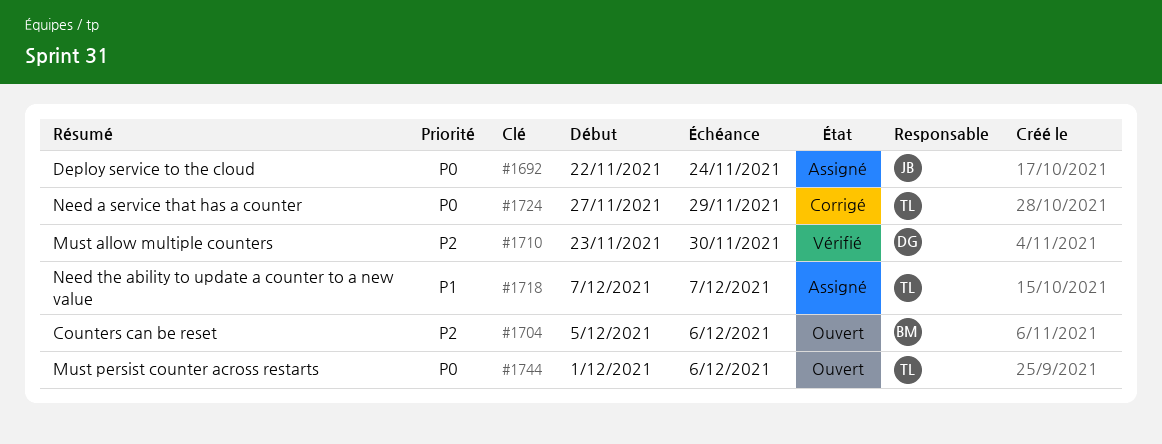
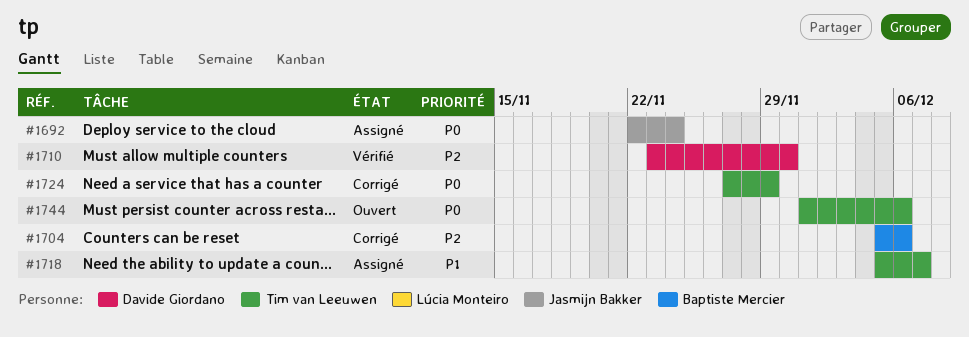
#1704, status: Ouvert -> Corrigé
#1718, start: Dec 7 -> Dec 5

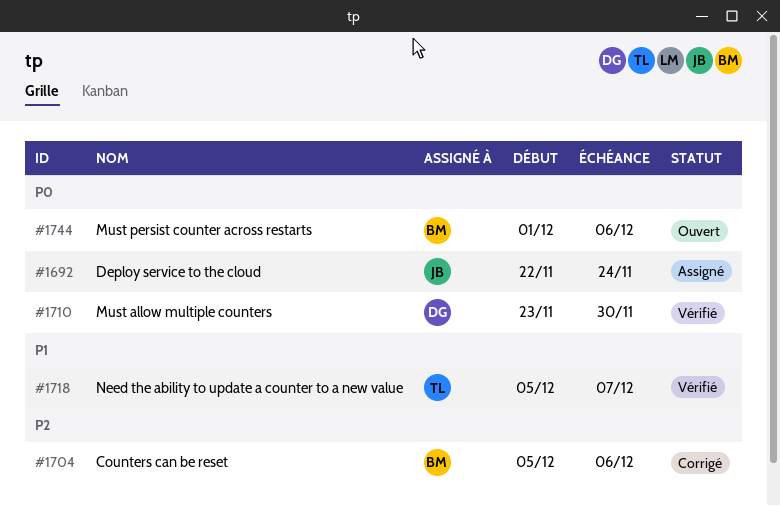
#1710, priority: P2 -> P0
#1718, status: Assigné -> Vérifié
#1724: present -> none
#1744, owner: Tim van Leeuwen -> Baptiste Mercier

